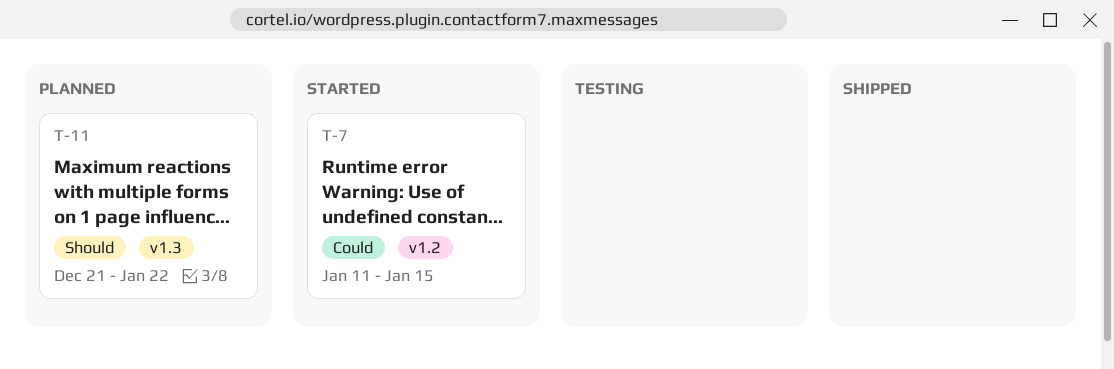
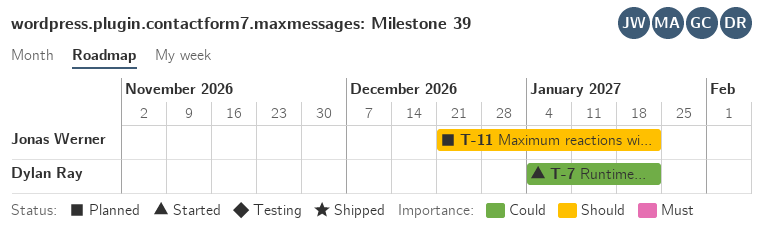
T-7, start: Jan 11 -> Jan 4
T-7, due: Jan 15 -> Jan 22

